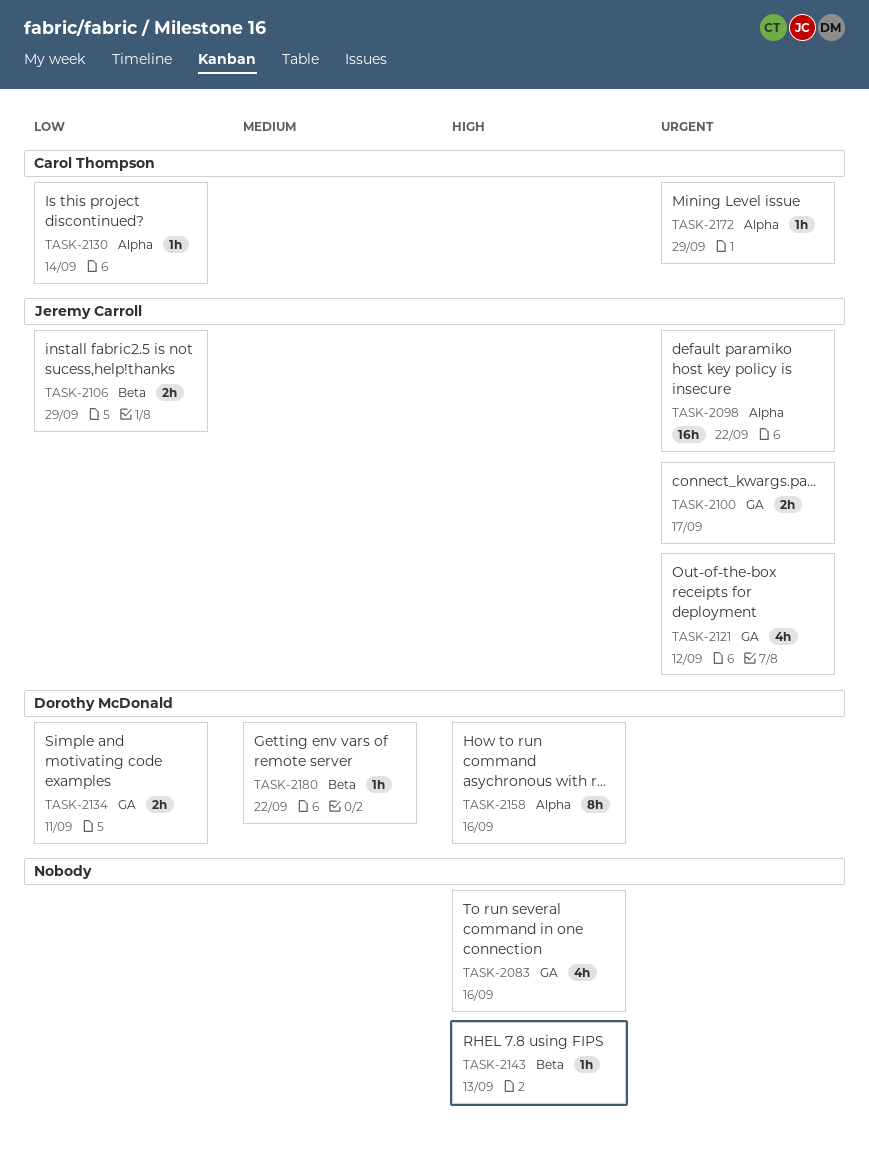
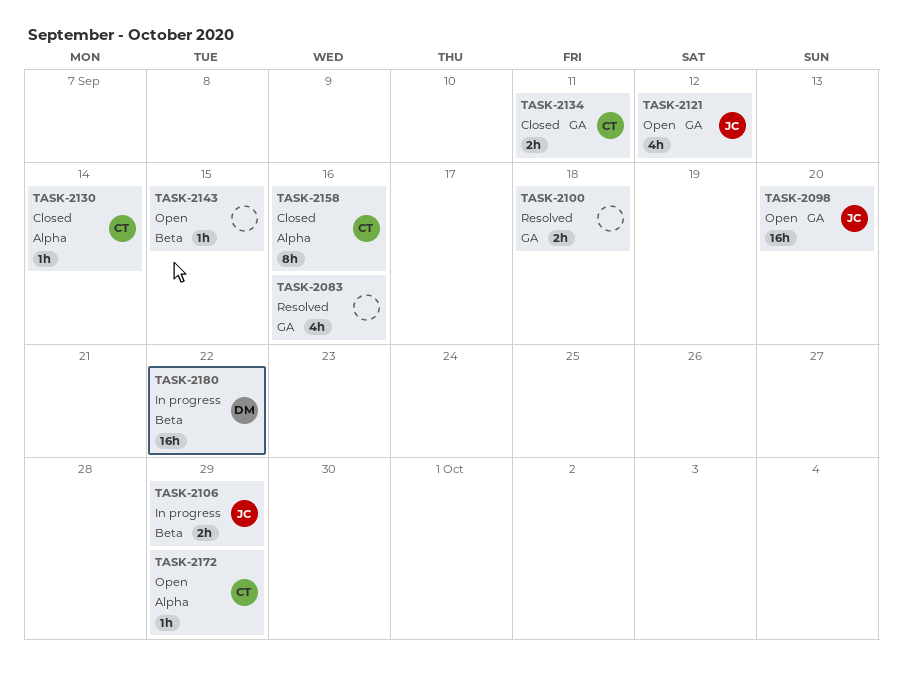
TASK-2098, label: Alpha -> GA
TASK-2098, due: Sep 22 -> Sep 20
TASK-2100, owner: Jeremy Carroll -> none
TASK-2100, due: Sep 17 -> Sep 18
TASK-2134, owner: Dorothy McDonald -> Carol Thompson
TASK-2143, due: Sep 13 -> Sep 15
TASK-2158, owner: Dorothy McDonald -> Carol Thompson
TASK-2180, estimate: 1h -> 16h

